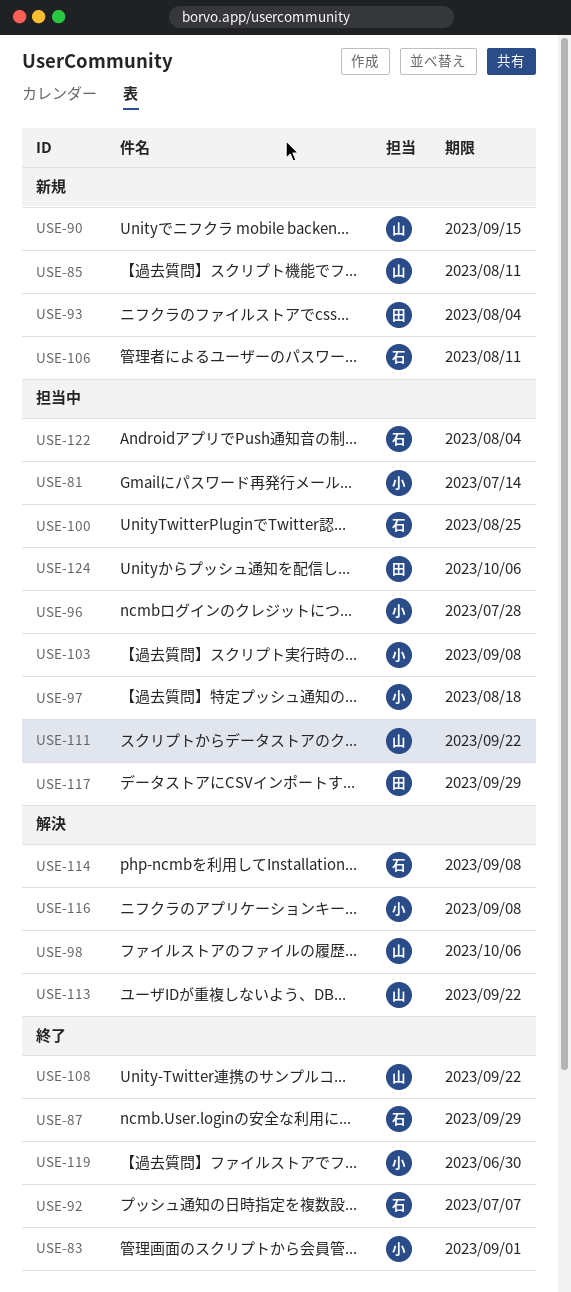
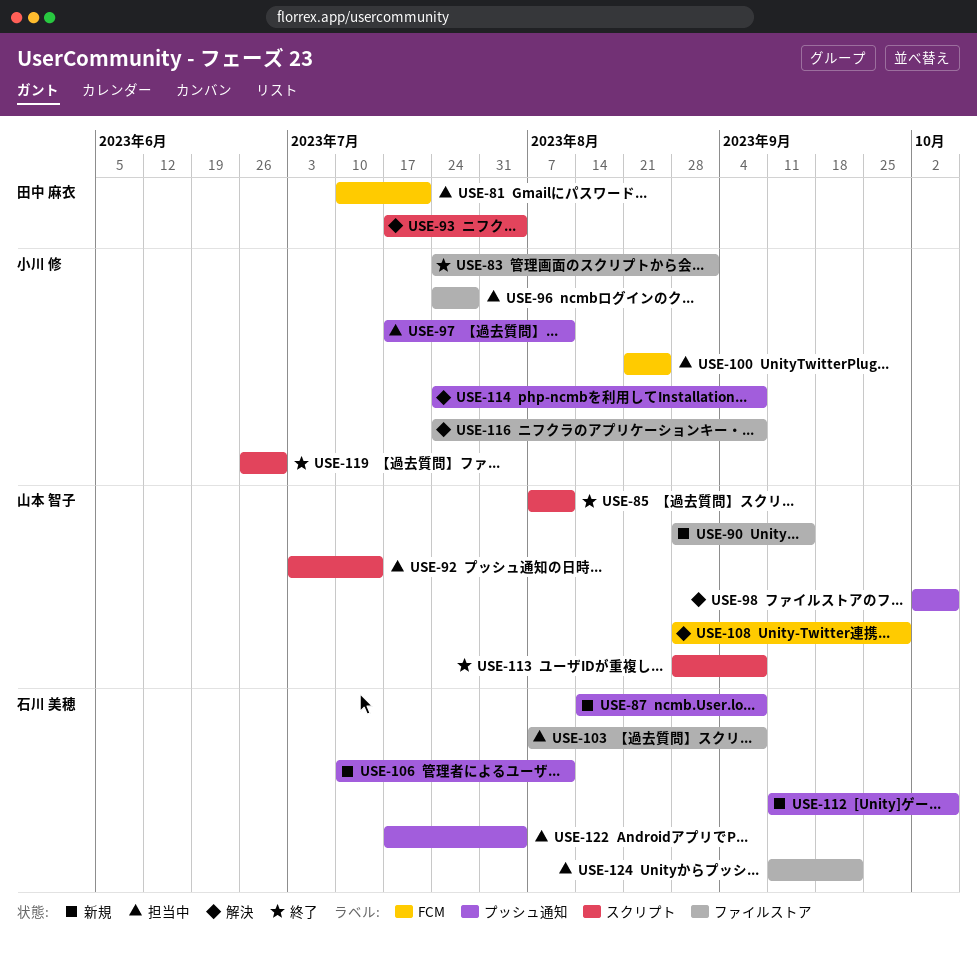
USE-81, owner: 小川 修 -> 田中 麻衣
USE-81, due: Jul 14 -> Jul 21
USE-85, status: 新規 -> 終了
USE-87, status: 終了 -> 新規
USE-87, due: Sep 29 -> Sep 8
USE-92, status: 終了 -> 担当中
USE-92, owner: 石川 美穂 -> 山本 智子
USE-92, due: Jul 7 -> Jul 14
USE-93, status: 新規 -> 解決
USE-97, due: Aug 18 -> Aug 11
USE-100, owner: 石川 美穂 -> 小川 修
USE-103, owner: 小川 修 -> 石川 美穂
USE-108, status: 終了 -> 解決
USE-108, due: Sep 22 -> Sep 29
USE-111: present -> none
USE-112: none -> present
USE-113, status: 解決 -> 終了
USE-113, due: Sep 22 -> Sep 8
USE-114, owner: 石川 美穂 -> 小川 修
USE-117: present -> none
USE-124, owner: 田中 麻衣 -> 石川 美穂
USE-124, due: Oct 6 -> Sep 22

